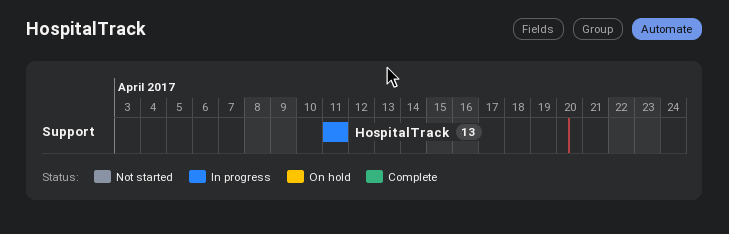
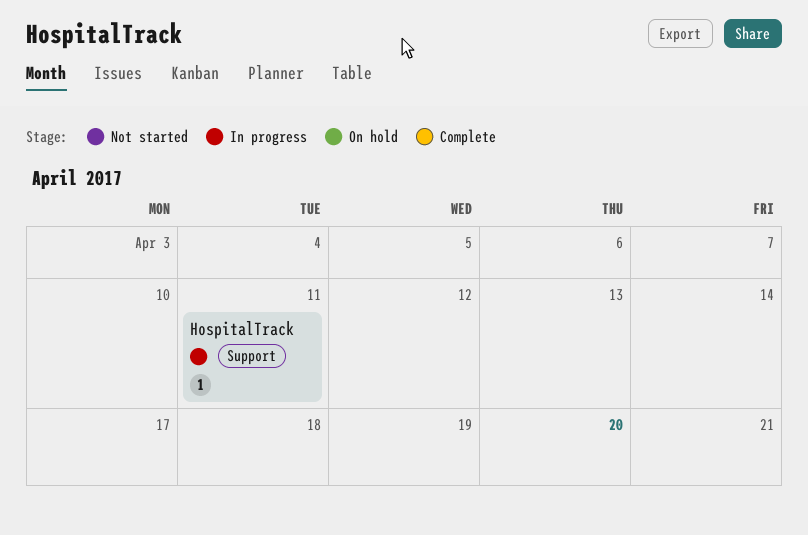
HospitalTrack, estimate: 13 -> 1

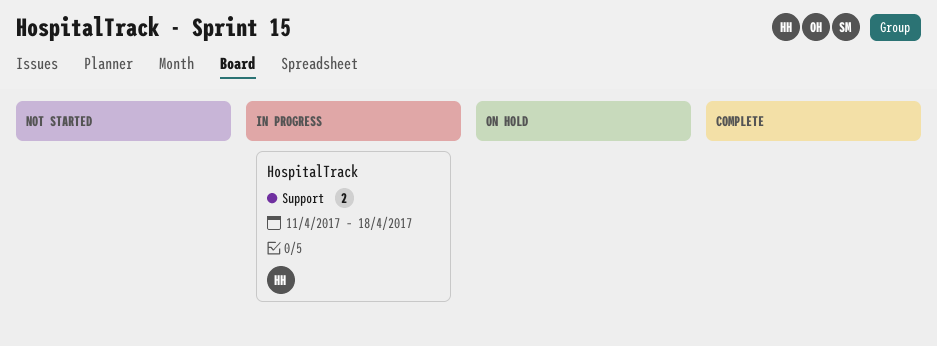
HospitalTrack, estimate: 1 -> 2
HospitalTrack, due: Apr 11 -> Apr 18

